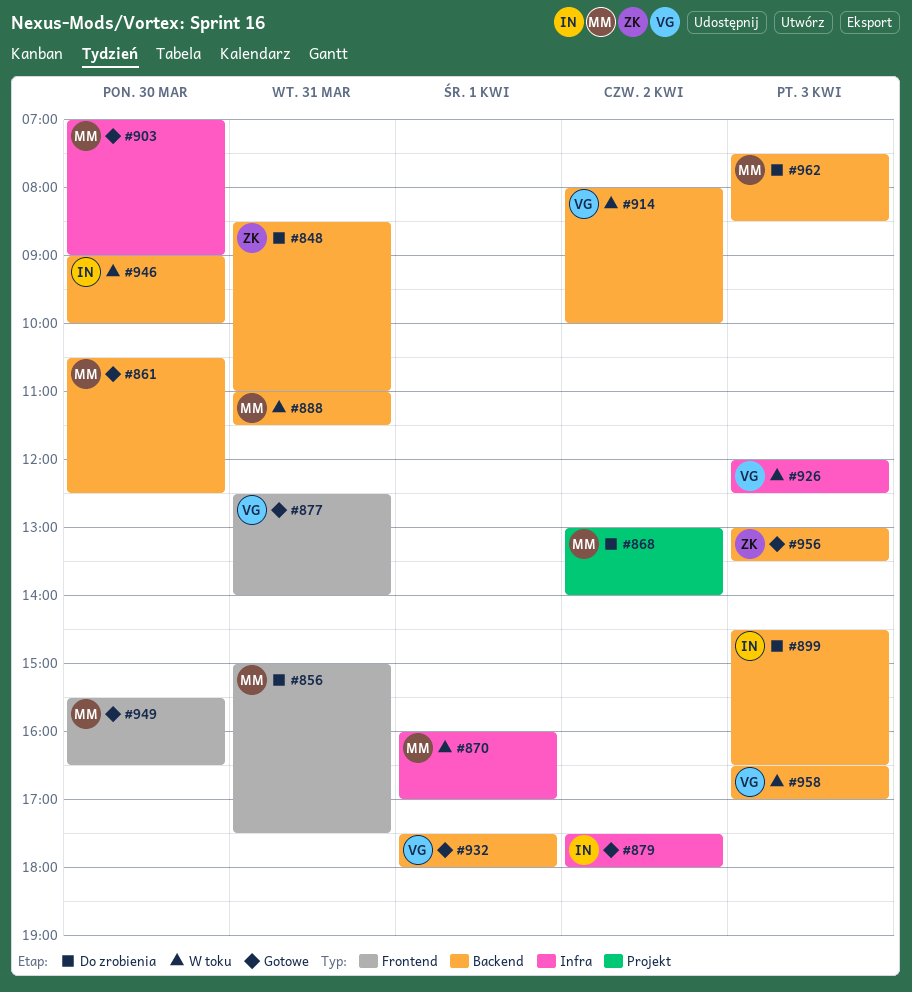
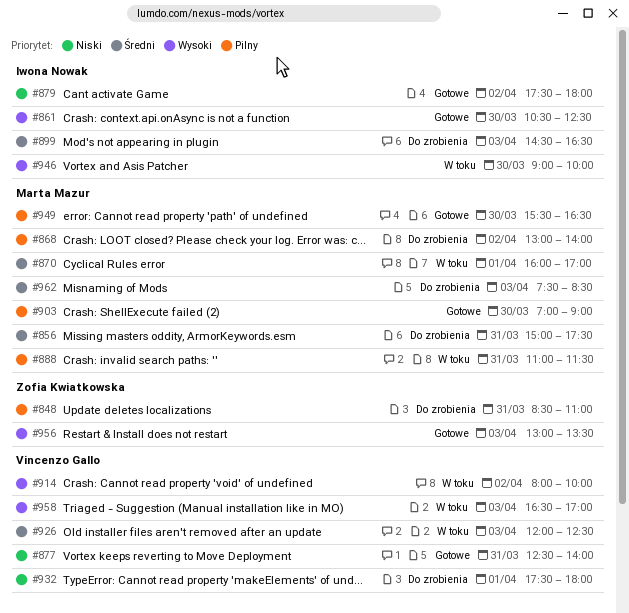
#861, owner: Marta Mazur -> Iwona Nowak
#932, status: Gotowe -> Do zrobienia

